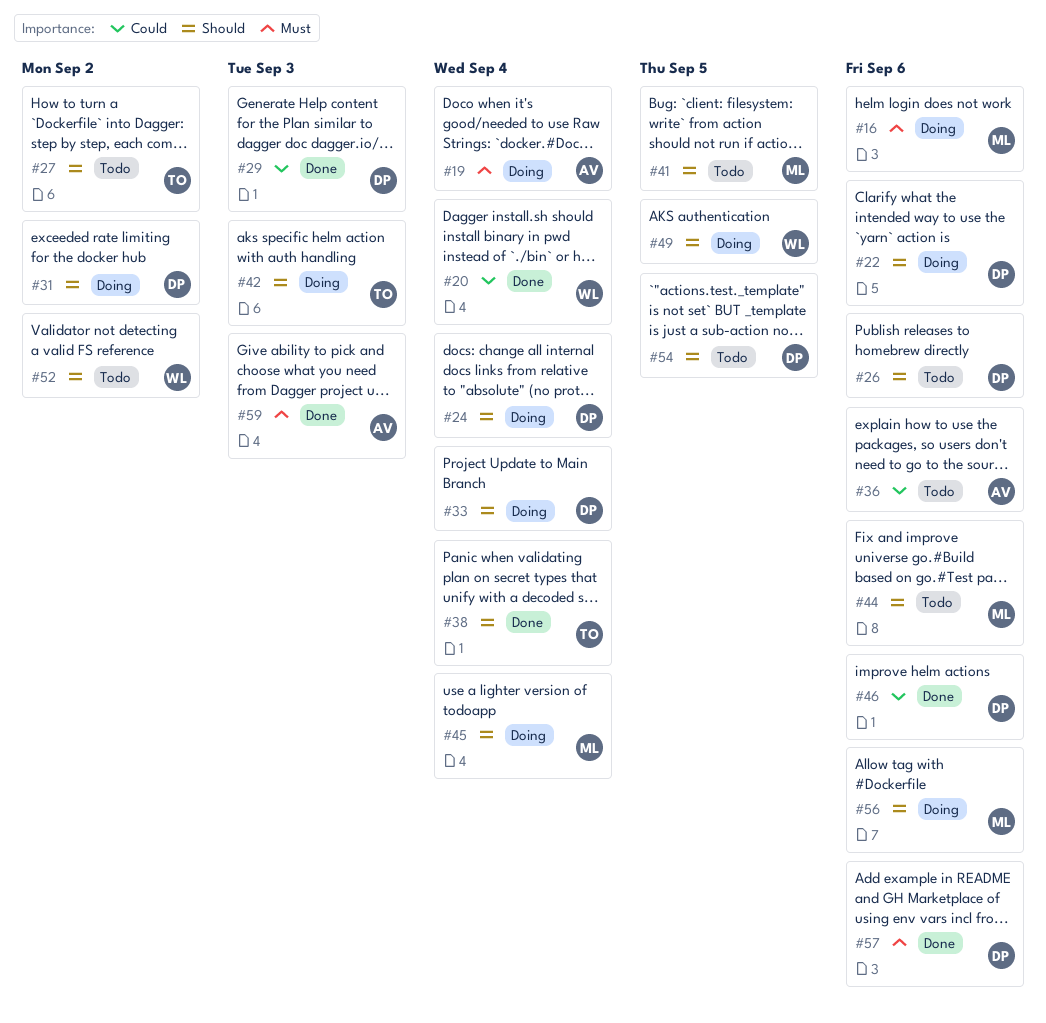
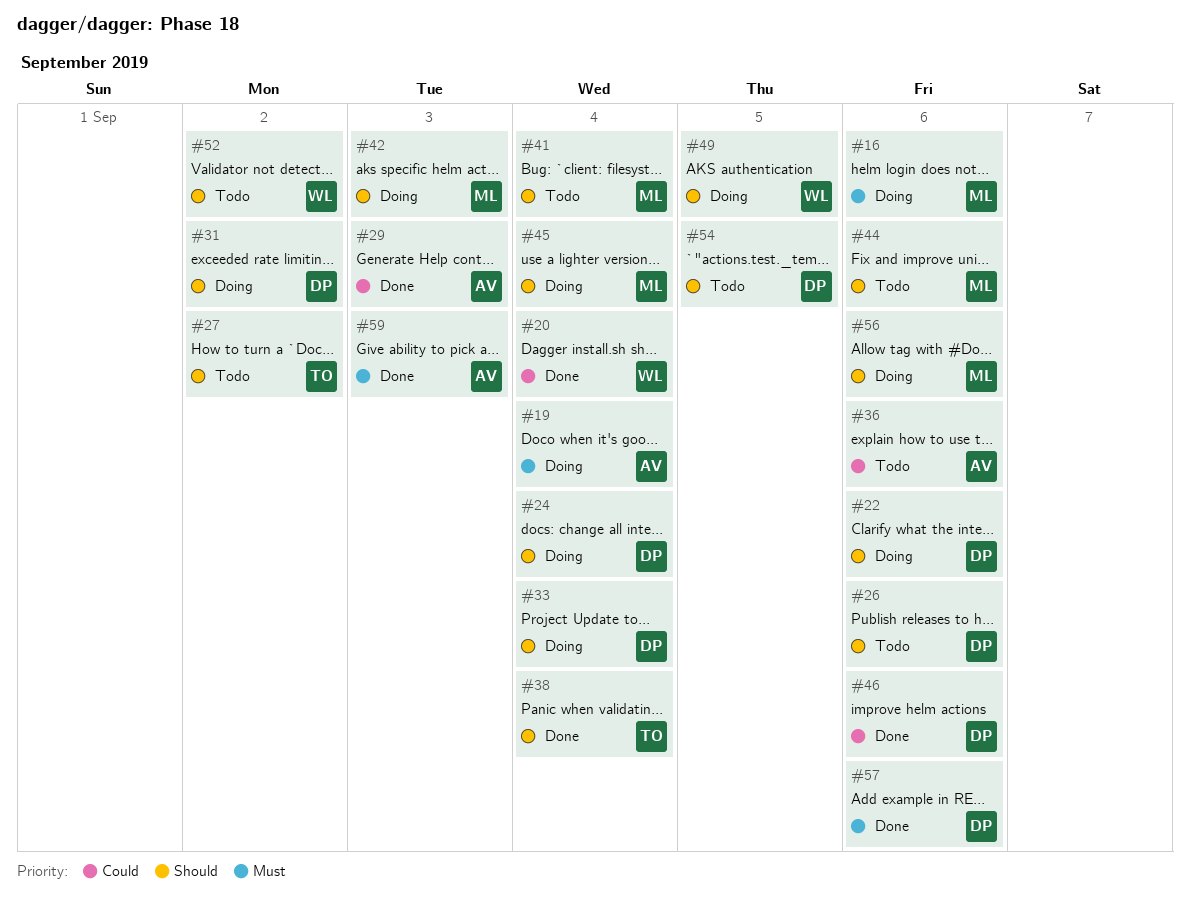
#29, owner: DP -> AV
#41, due: Sep 5 -> Sep 4
#42, owner: TO -> ML

